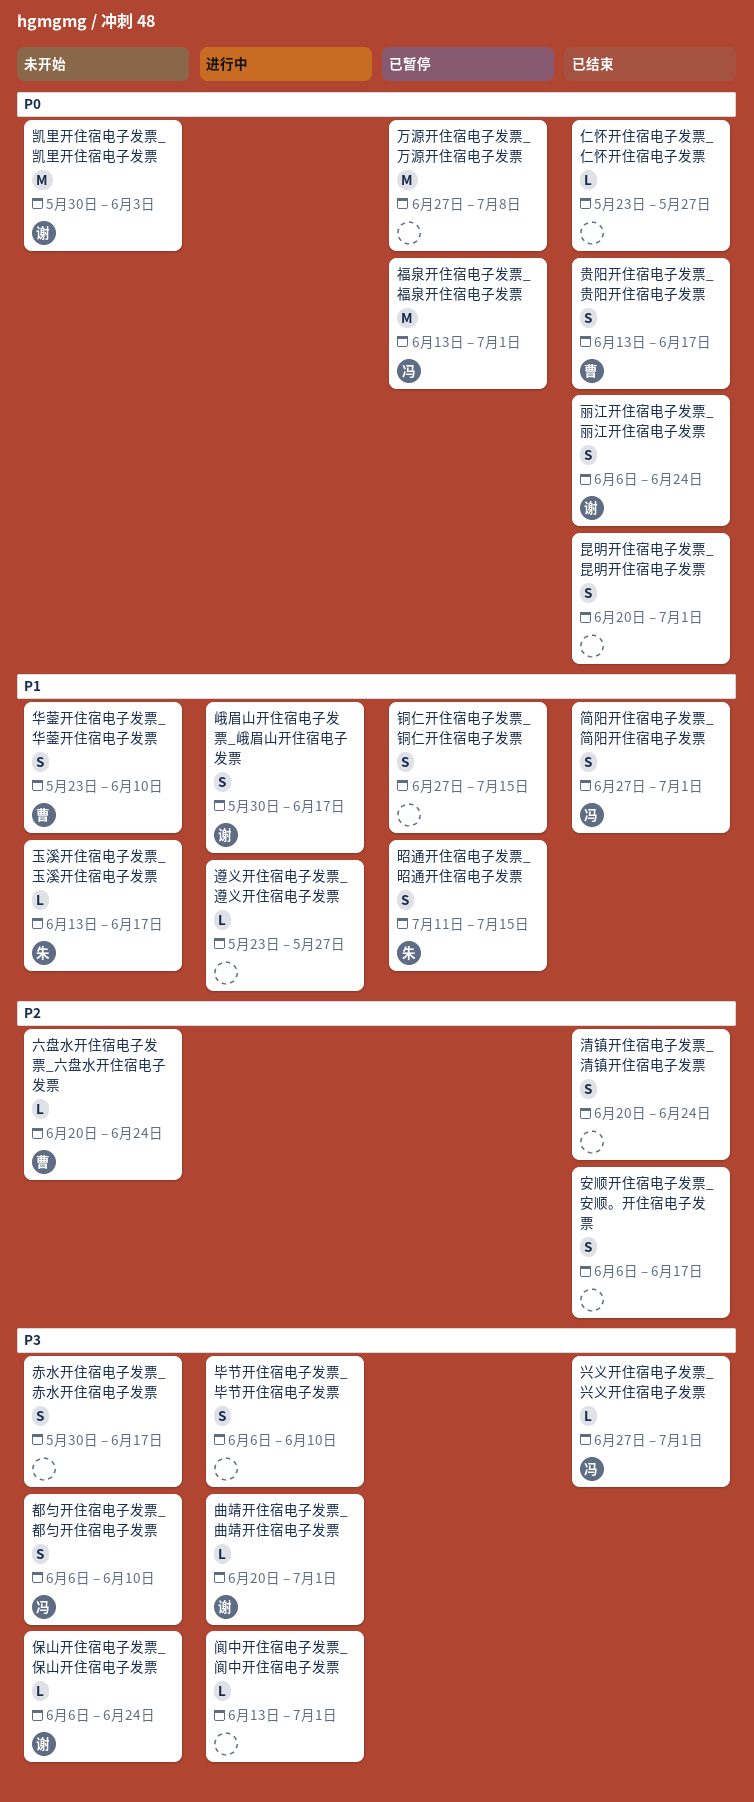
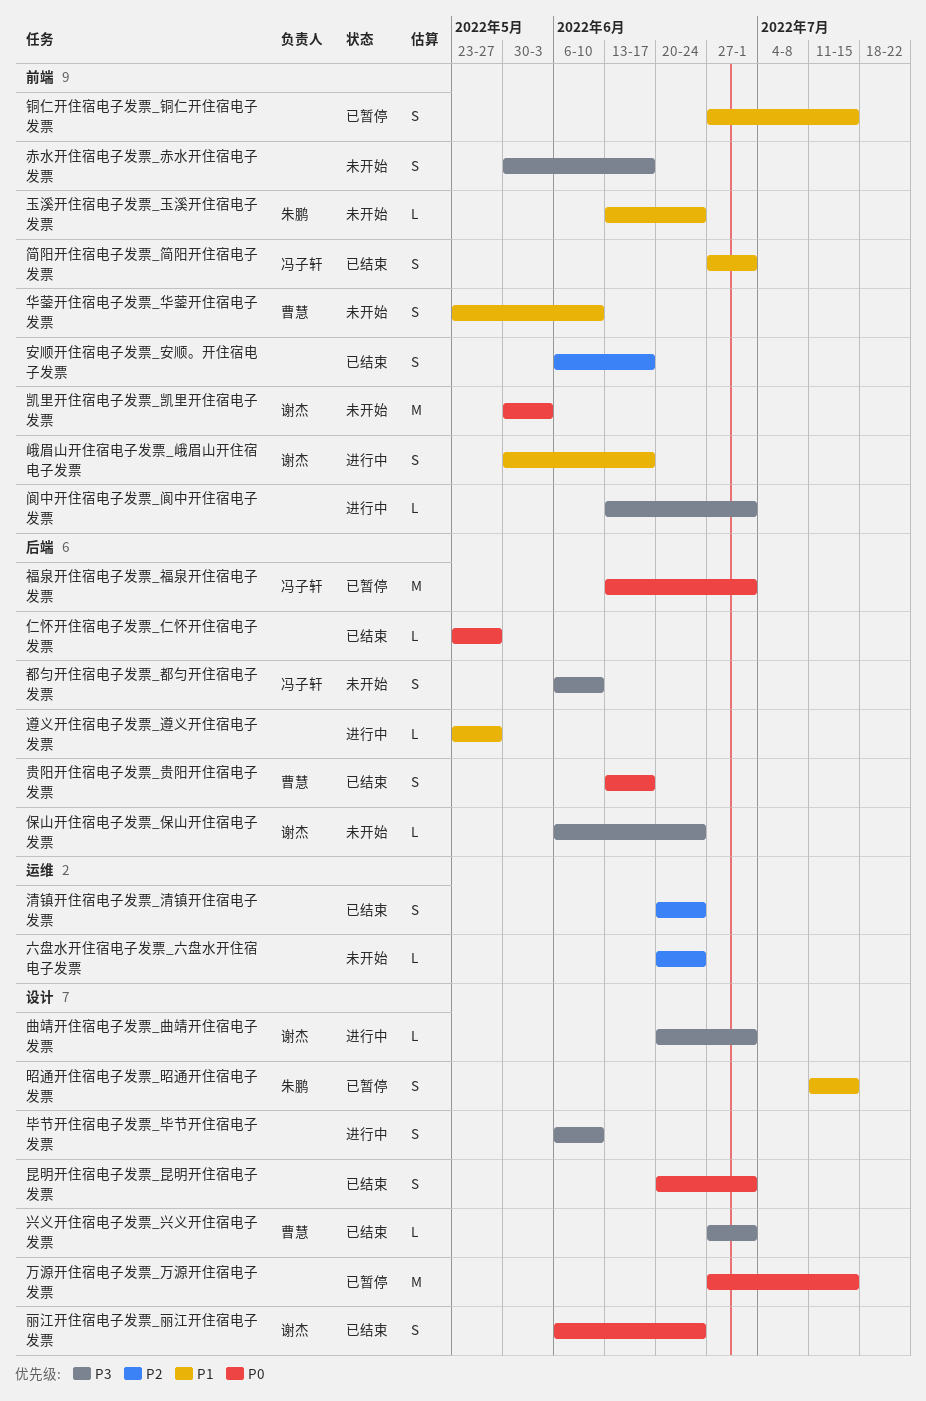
万源开住宿电子发票_万源开住宿电子发票, due: Jul 8 -> Jul 15
六盘水开住宿电子发票_六盘水开住宿电子发票, owner: 曹慧 -> none
兴义开住宿电子发票_兴义开住宿电子发票, owner: 冯子轩 -> 曹慧
玉溪开住宿电子发票_玉溪开住宿电子发票, due: Jun 17 -> Jun 24

